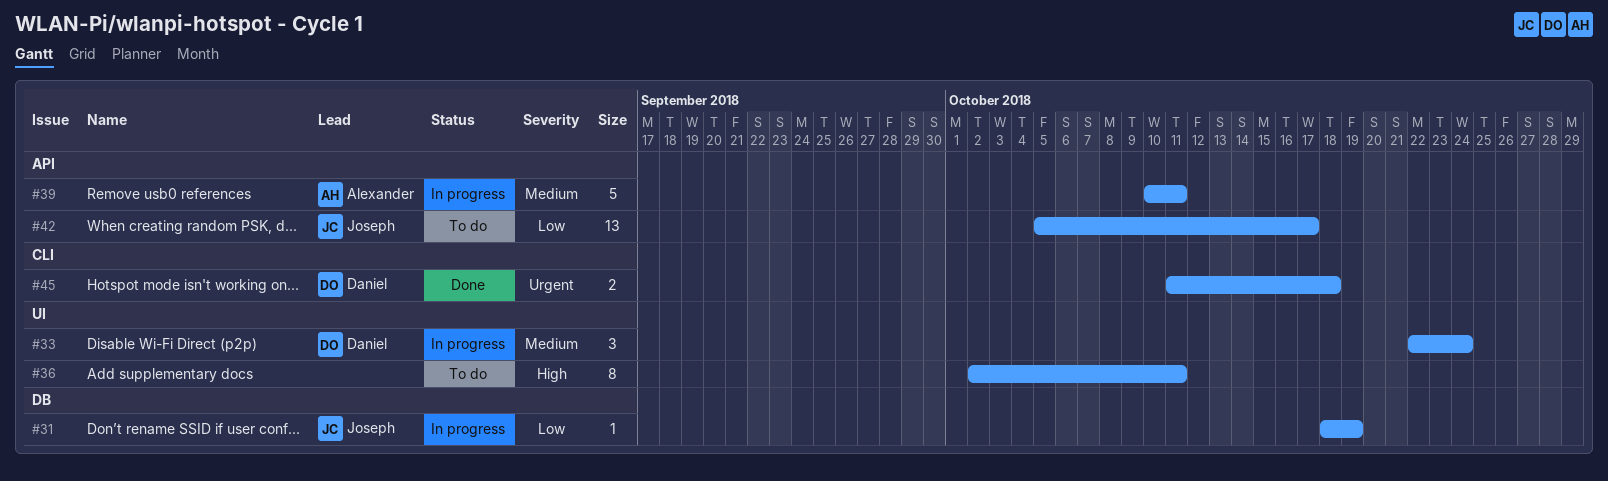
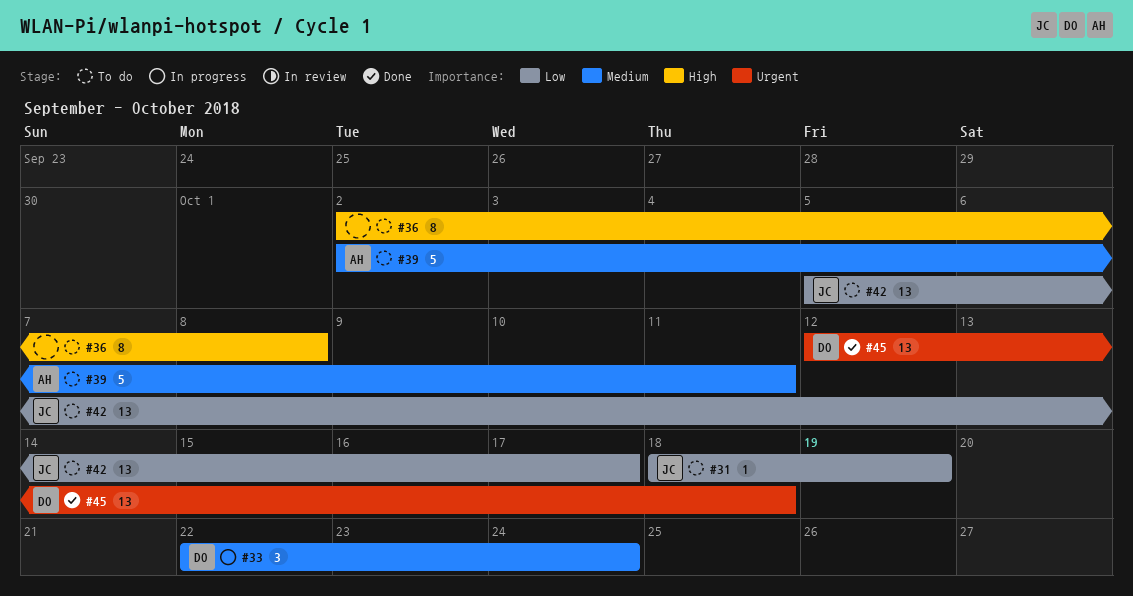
#31, status: In progress -> To do
#36, due: Oct 11 -> Oct 8
#39, status: In progress -> To do
#39, start: Oct 10 -> Oct 2
#45, estimate: 2 -> 13
#45, start: Oct 11 -> Oct 12

